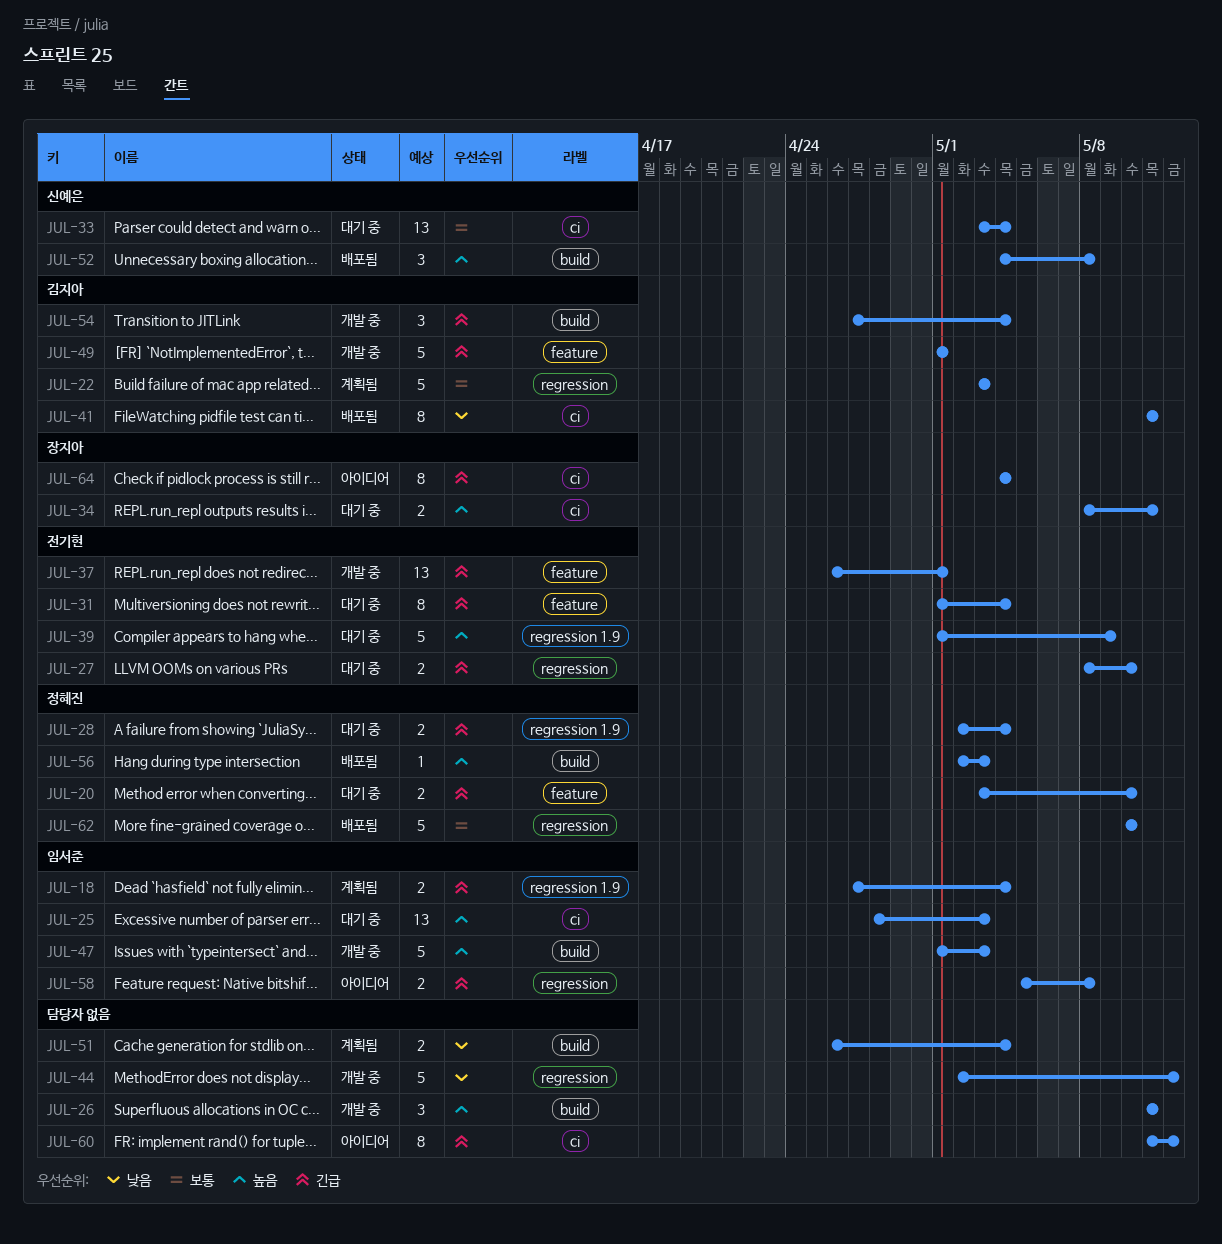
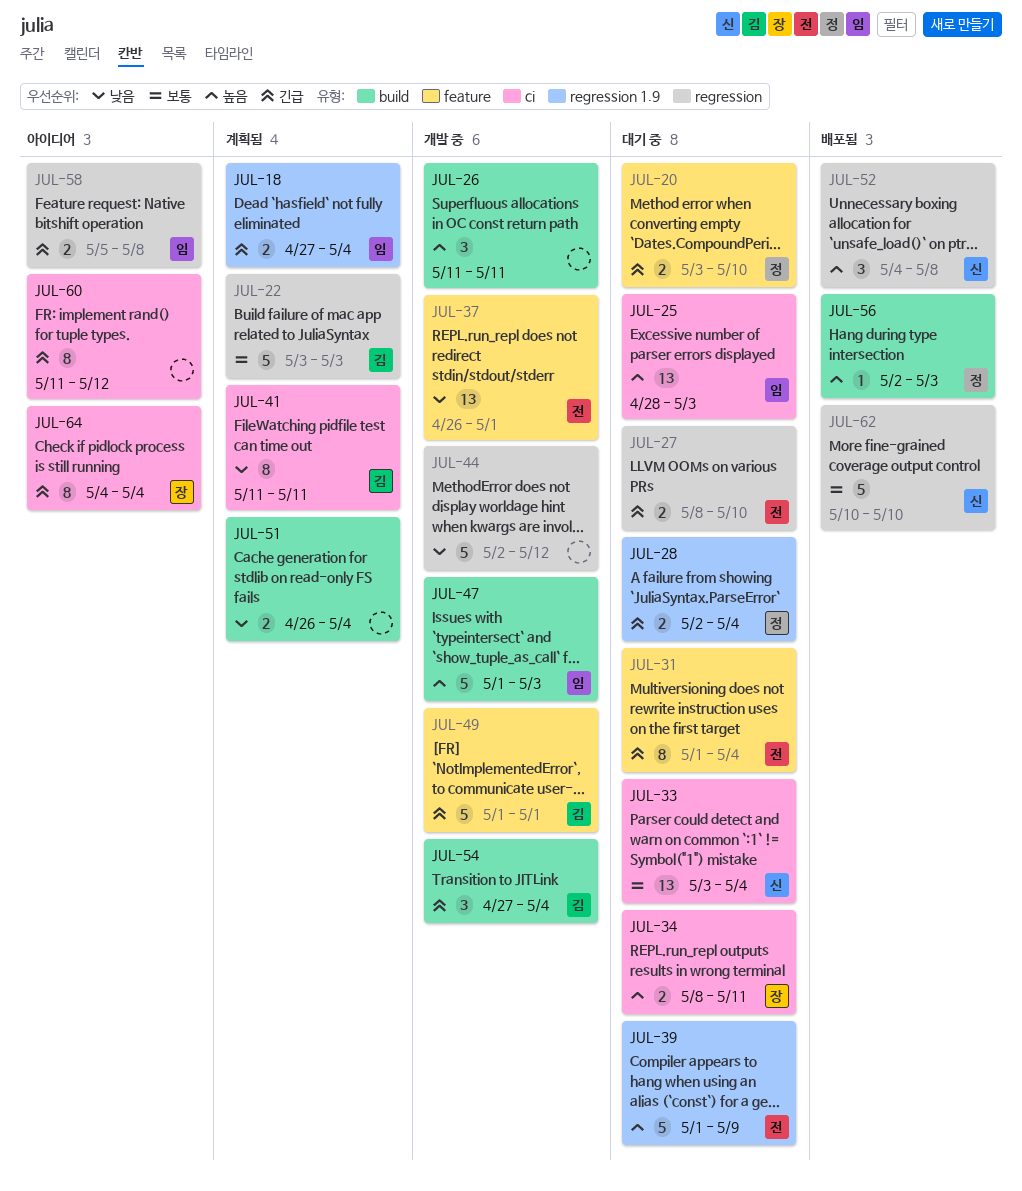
JUL-37, priority: 긴급 -> 낮음
JUL-41, status: 배포됨 -> 계획됨
JUL-52, label: build -> regression
JUL-62, owner: 정혜진 -> 신예은

